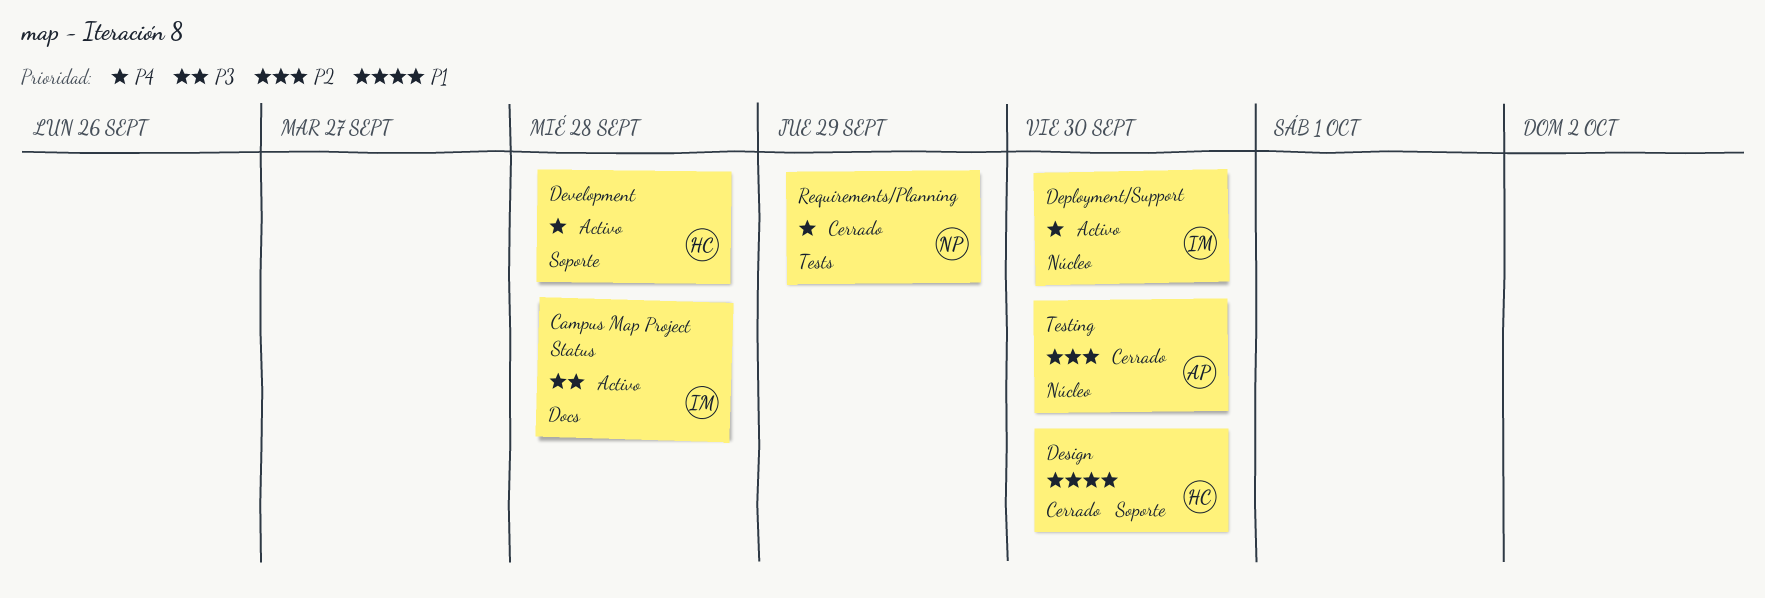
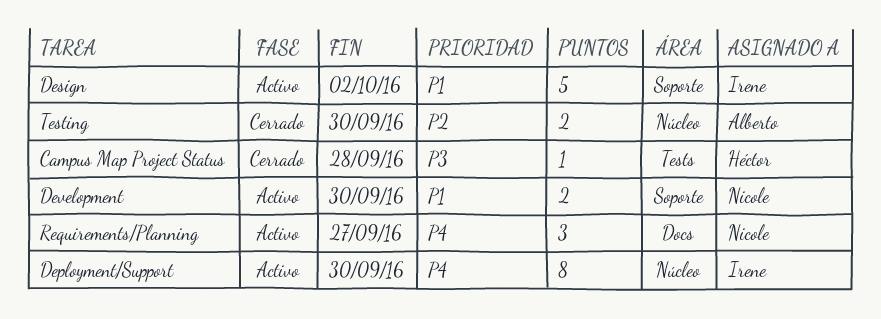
Campus Map Project Status, status: Activo -> Cerrado
Campus Map Project Status, owner: Irene -> Héctor
Campus Map Project Status, label: Docs -> Tests
Design, status: Cerrado -> Activo
Design, owner: Héctor -> Irene
Design, due: Sep 30 -> Oct 2
Development, owner: Héctor -> Nicole
Development, priority: P4 -> P1
Development, due: Sep 28 -> Sep 30
Requirements/Planning, status: Cerrado -> Activo
Requirements/Planning, label: Tests -> Docs
Requirements/Planning, due: Sep 29 -> Sep 27

